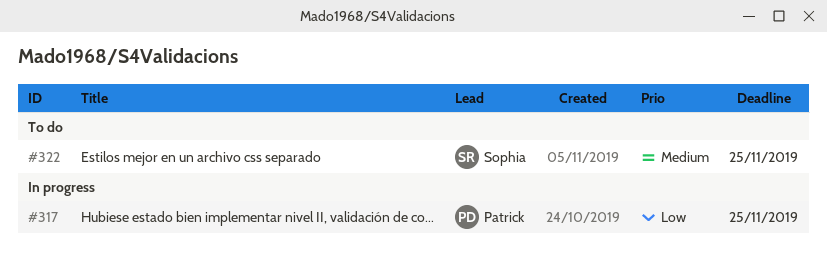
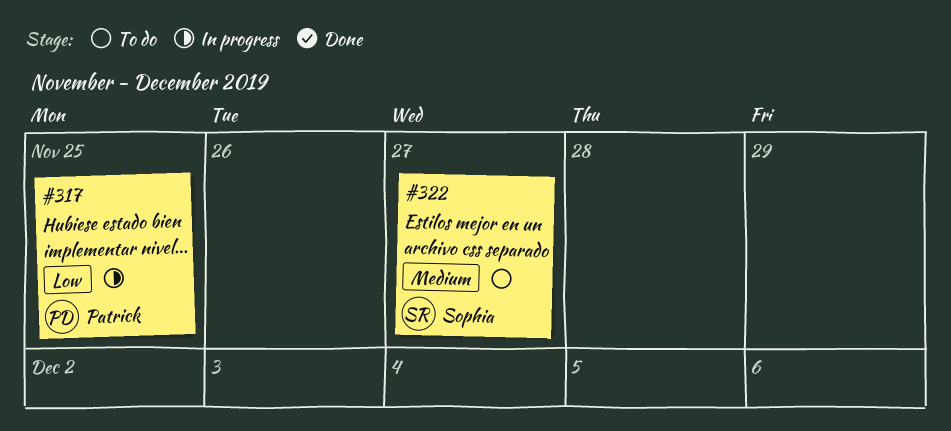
#322, due: Nov 25 -> Nov 27

